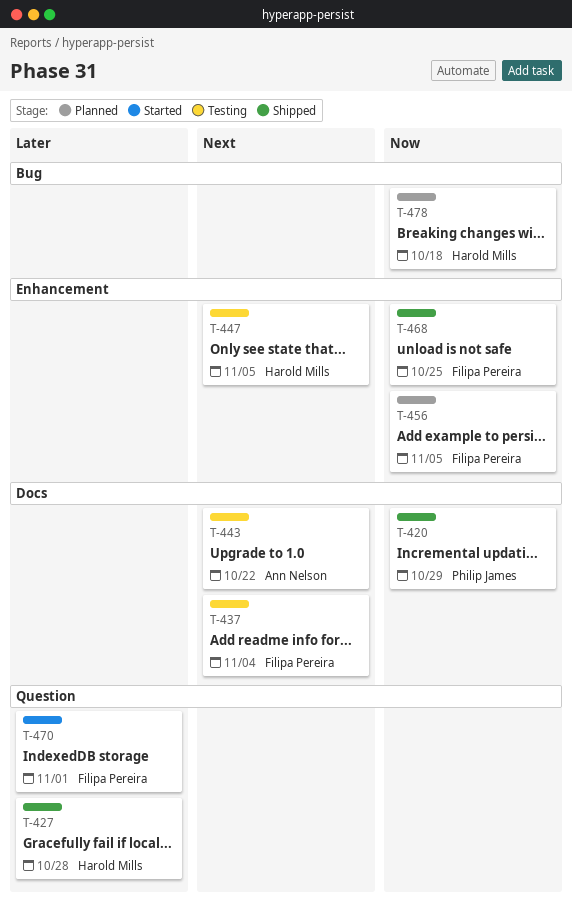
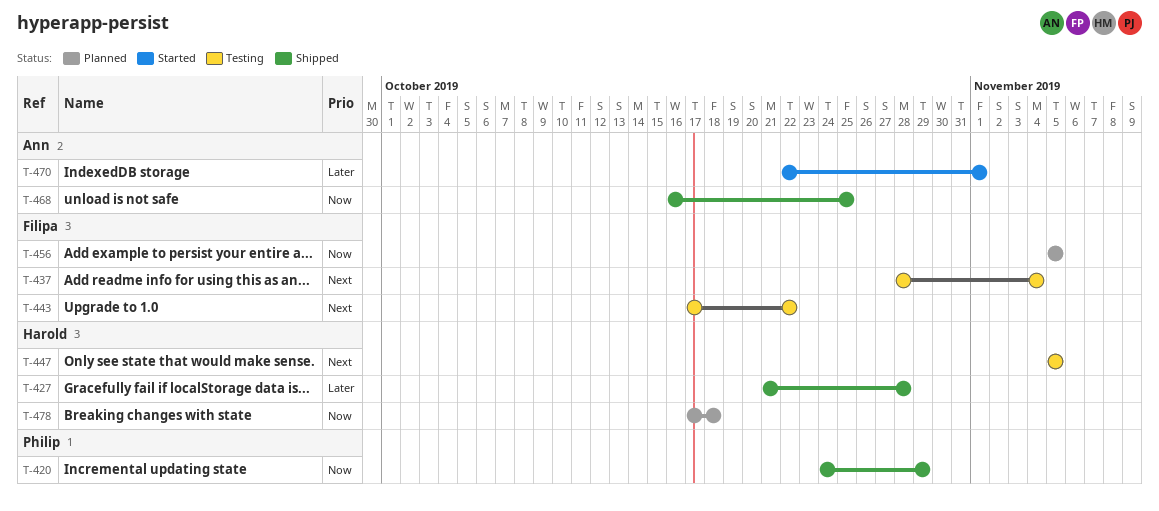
T-443, owner: Ann Nelson -> Filipa Pereira
T-468, owner: Filipa Pereira -> Ann Nelson
T-470, owner: Filipa Pereira -> Ann Nelson

